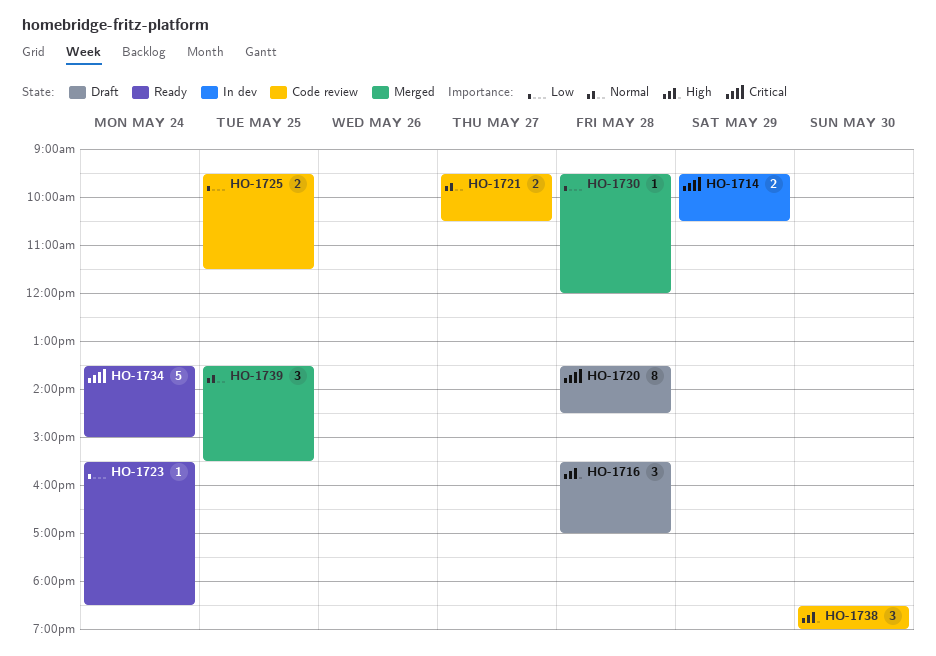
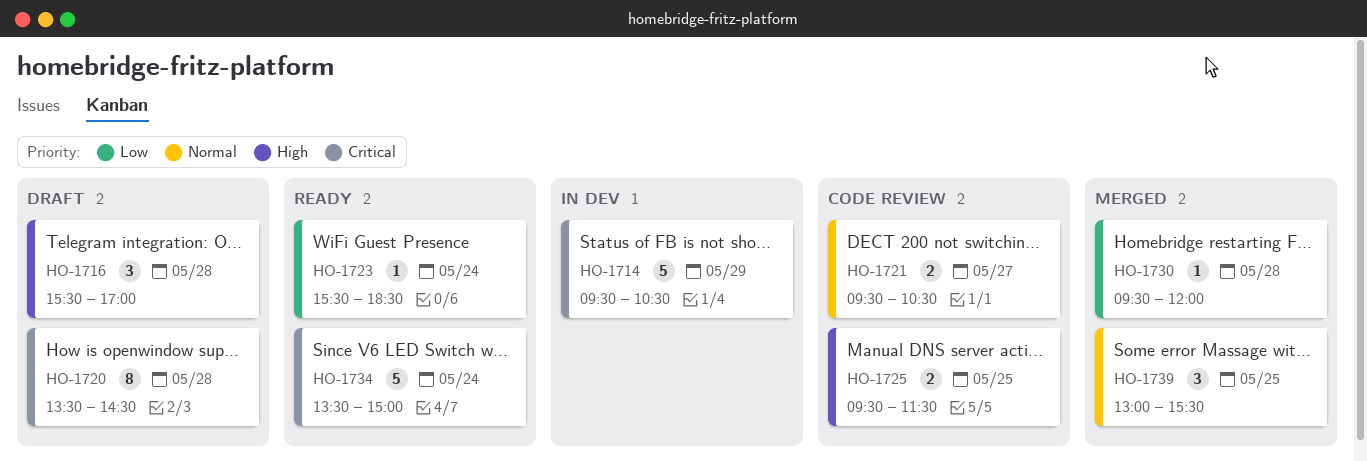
HO-1714, estimate: 2 -> 5
HO-1725, priority: Low -> High
HO-1738: present -> none
HO-1739, begins: 13:30 -> 13:00

